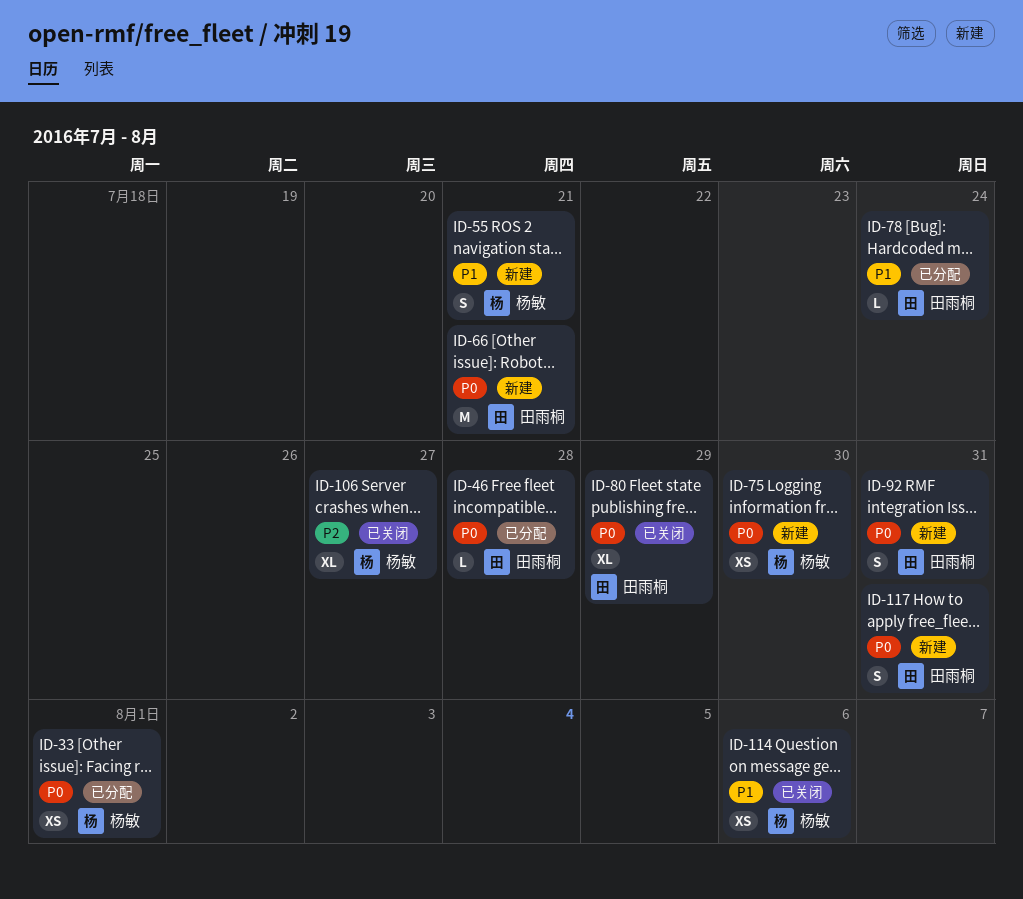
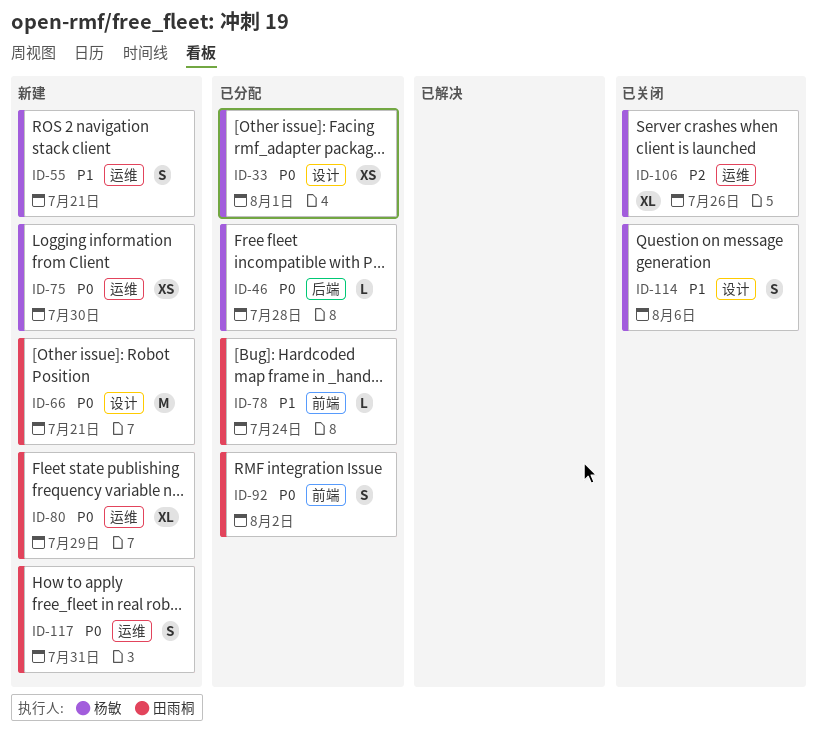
ID-46, owner: 田雨桐 -> 杨敏
ID-80, status: 已关闭 -> 新建
ID-92, status: 新建 -> 已分配
ID-92, due: Jul 31 -> Aug 2
ID-106, due: Jul 27 -> Jul 26
ID-114, estimate: XS -> S

